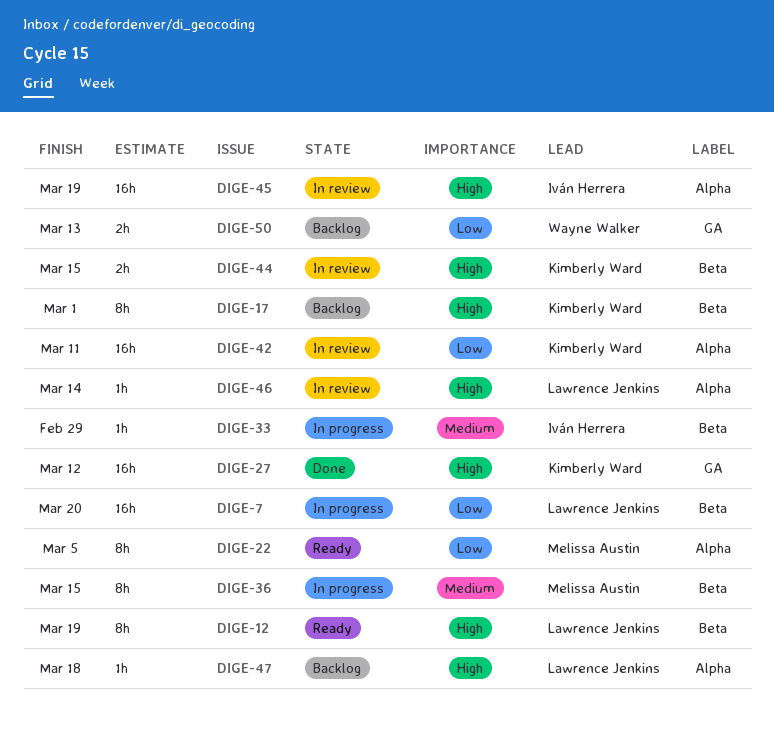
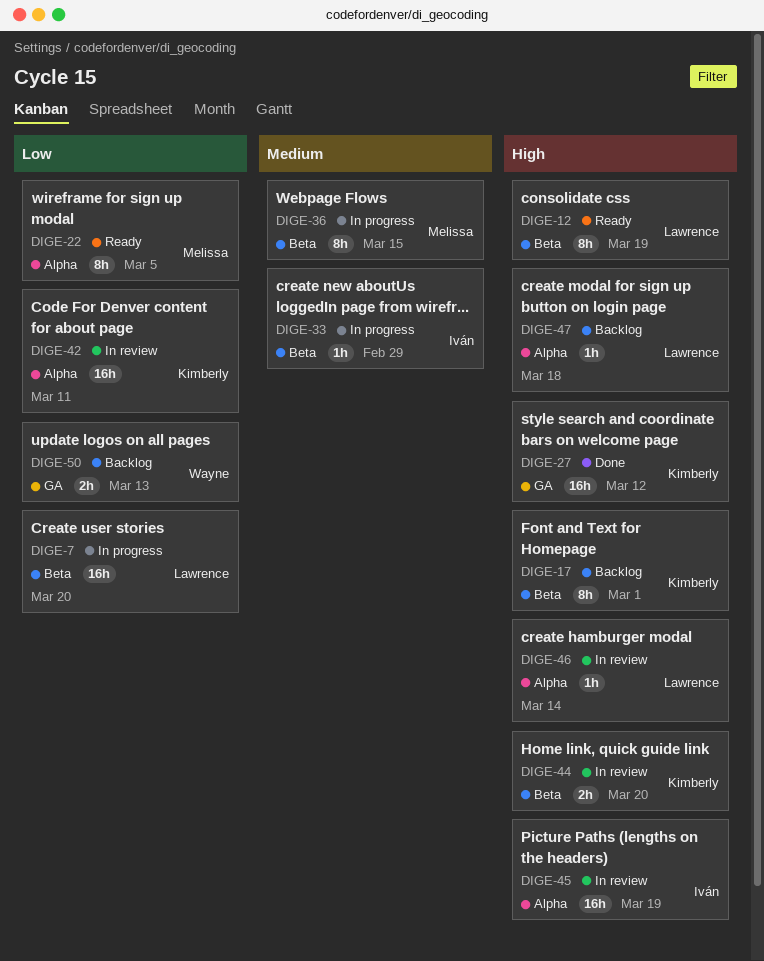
DIGE-44, due: Mar 15 -> Mar 20

